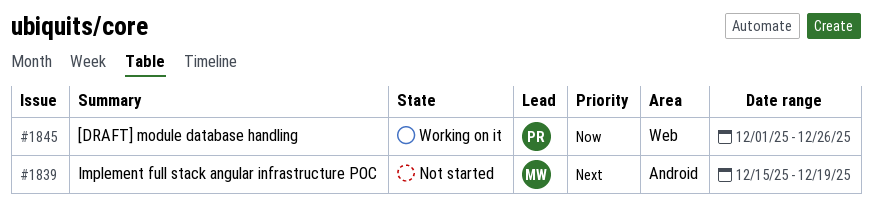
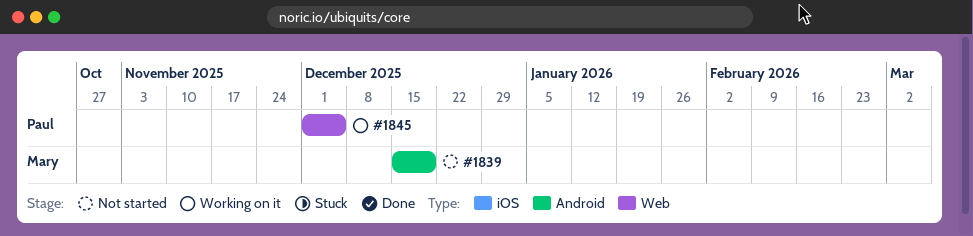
#1845, due: Dec 26 -> Dec 5

